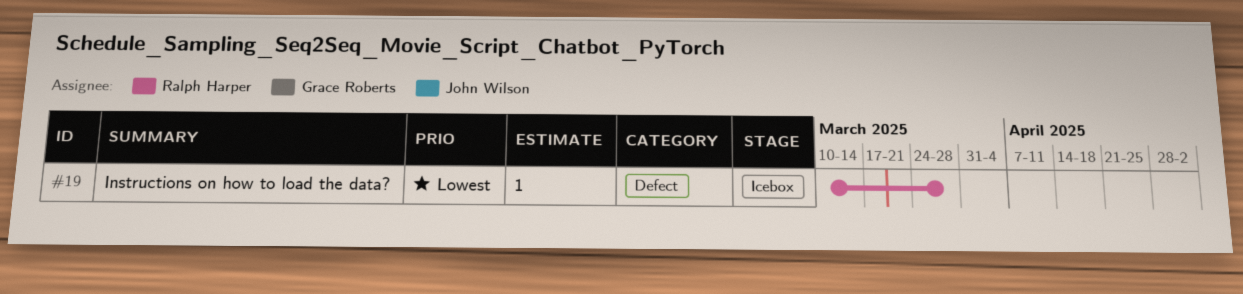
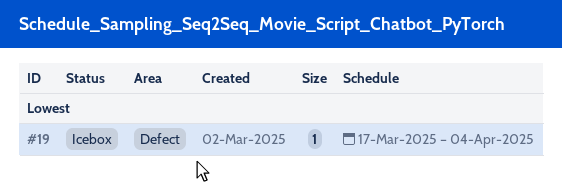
#19, start: Mar 10 -> Mar 17
#19, due: Mar 28 -> Apr 4

